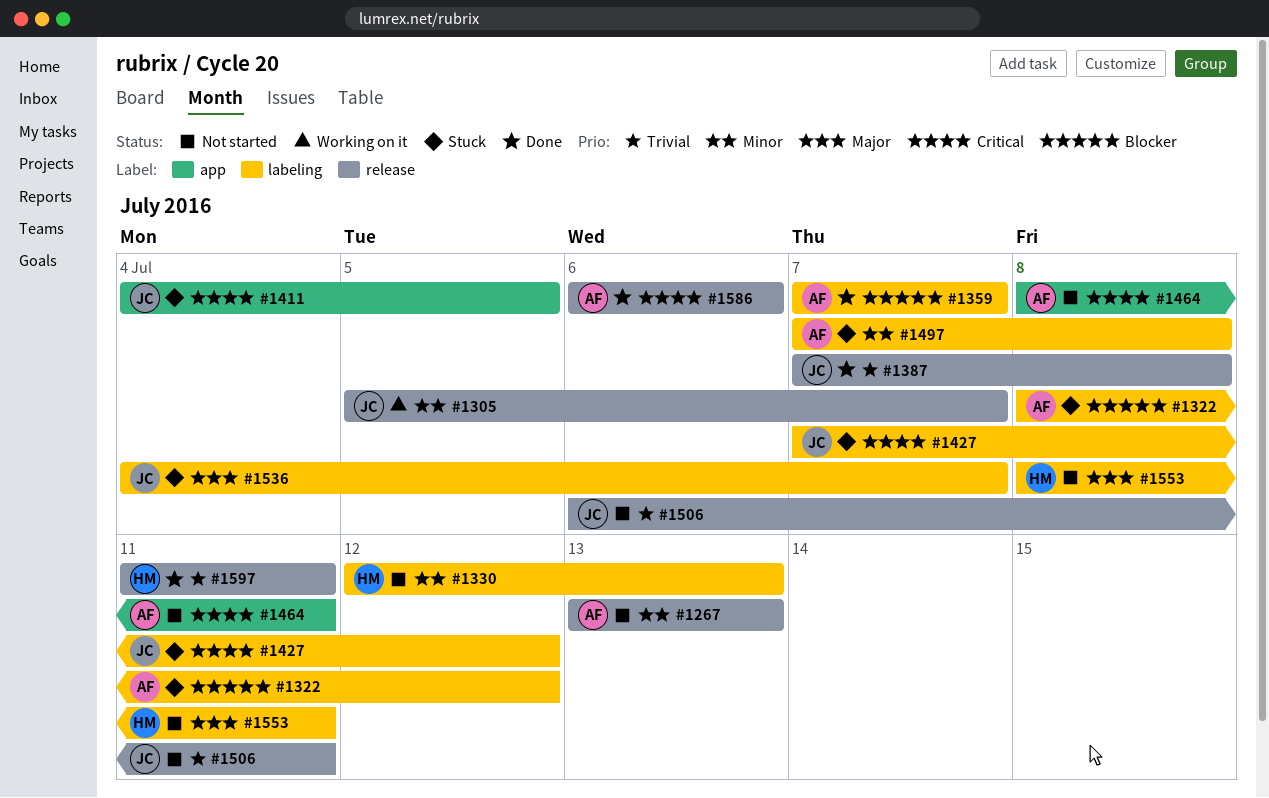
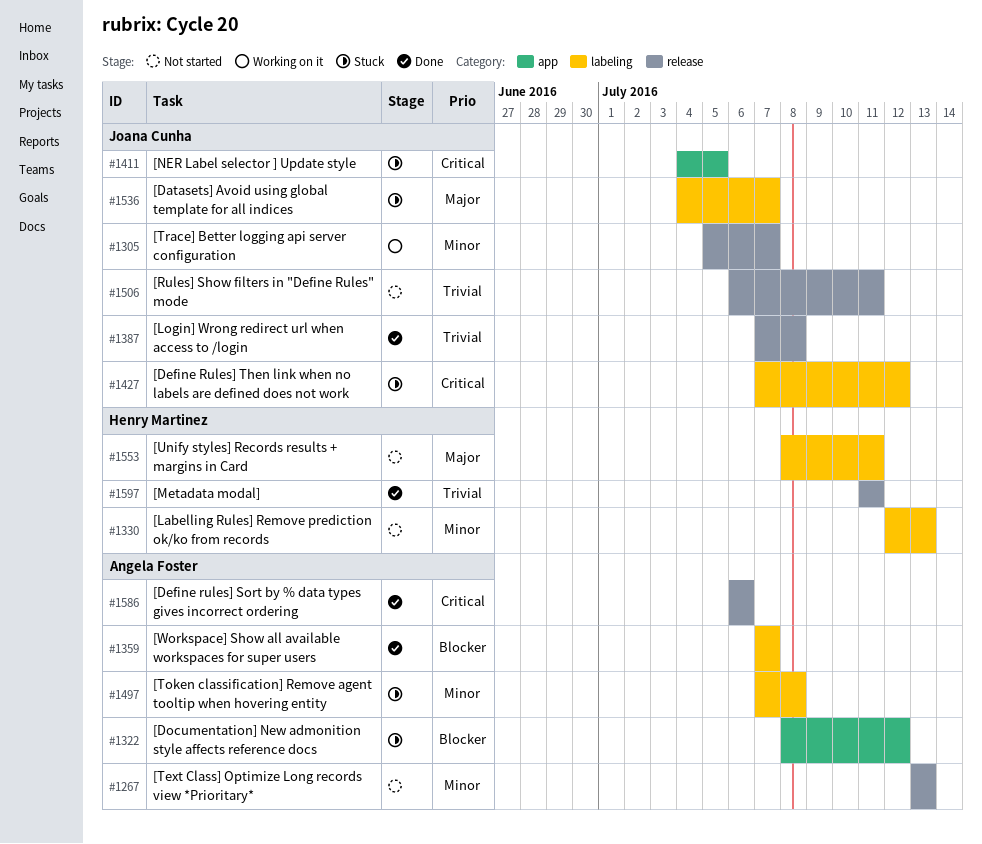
#1322, label: labeling -> app
#1464: present -> none

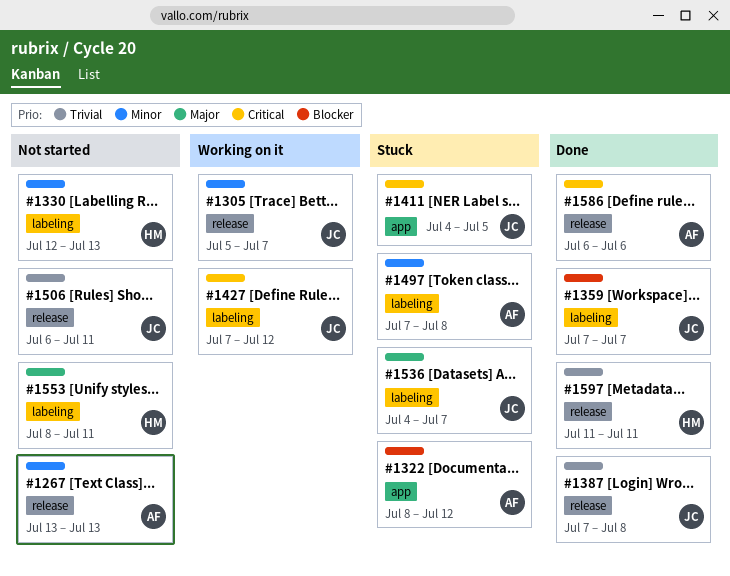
#1359, owner: Angela Foster -> Joana Cunha
#1427, status: Stuck -> Working on it

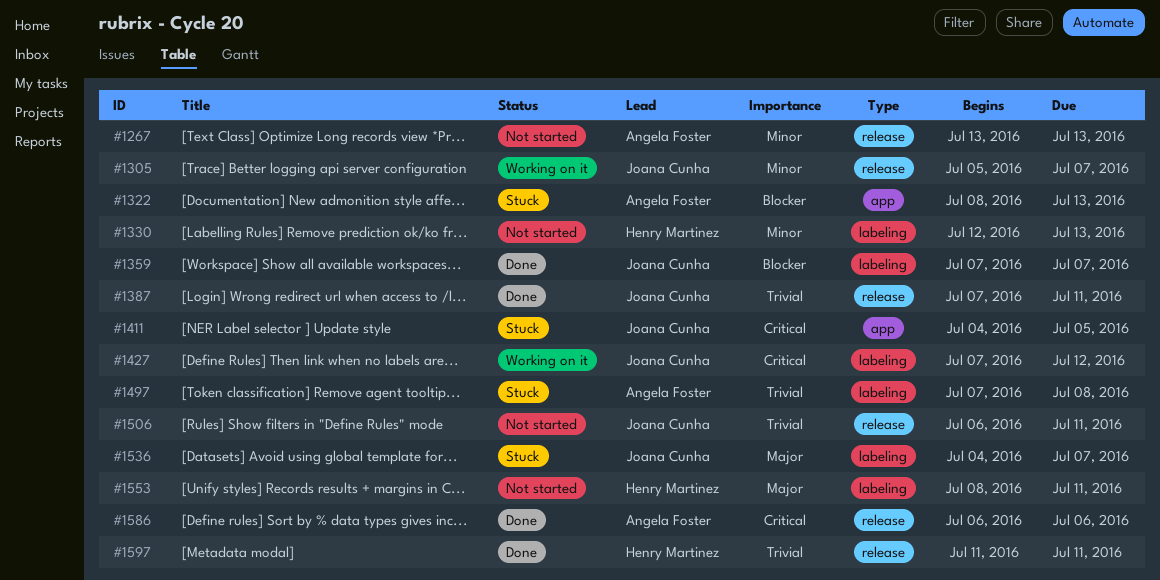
#1322, due: Jul 12 -> Jul 13
#1387, due: Jul 8 -> Jul 11
#1497, priority: Minor -> Trivial

